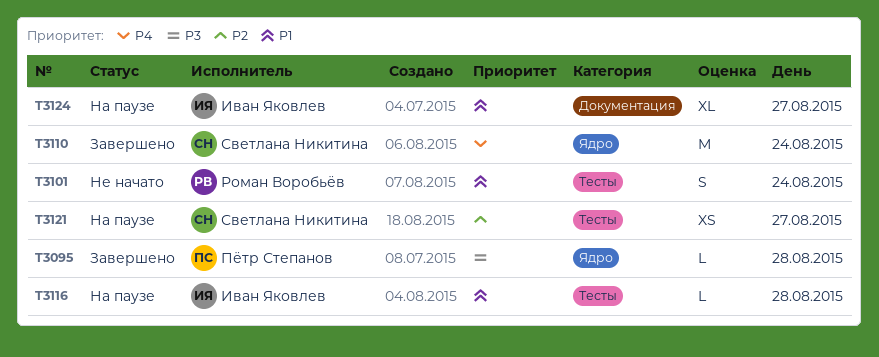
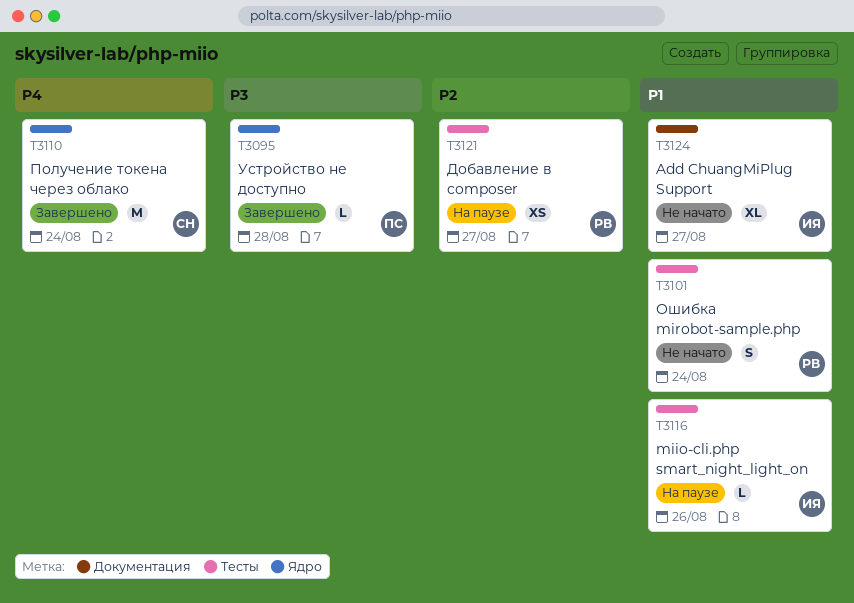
T3116, day: Aug 28 -> Aug 26
T3121, owner: Светлана Никитина -> Роман Воробьёв
T3124, status: На паузе -> Не начато

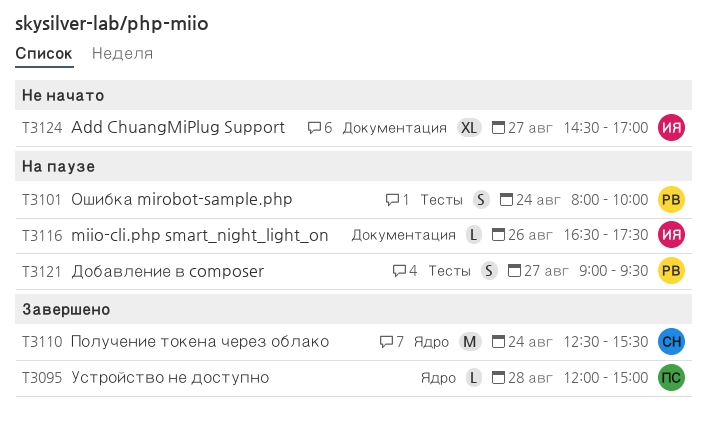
T3101, status: Не начато -> На паузе
T3116, label: Тесты -> Документация
T3121, estimate: XS -> S

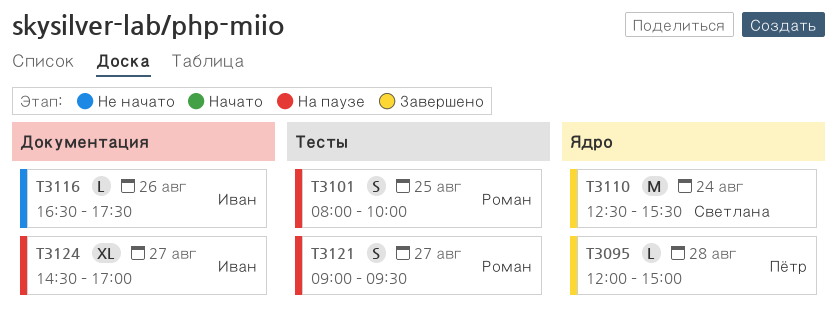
T3101, day: Aug 24 -> Aug 25
T3116, status: На паузе -> Не начато
T3124, status: Не начато -> На паузе

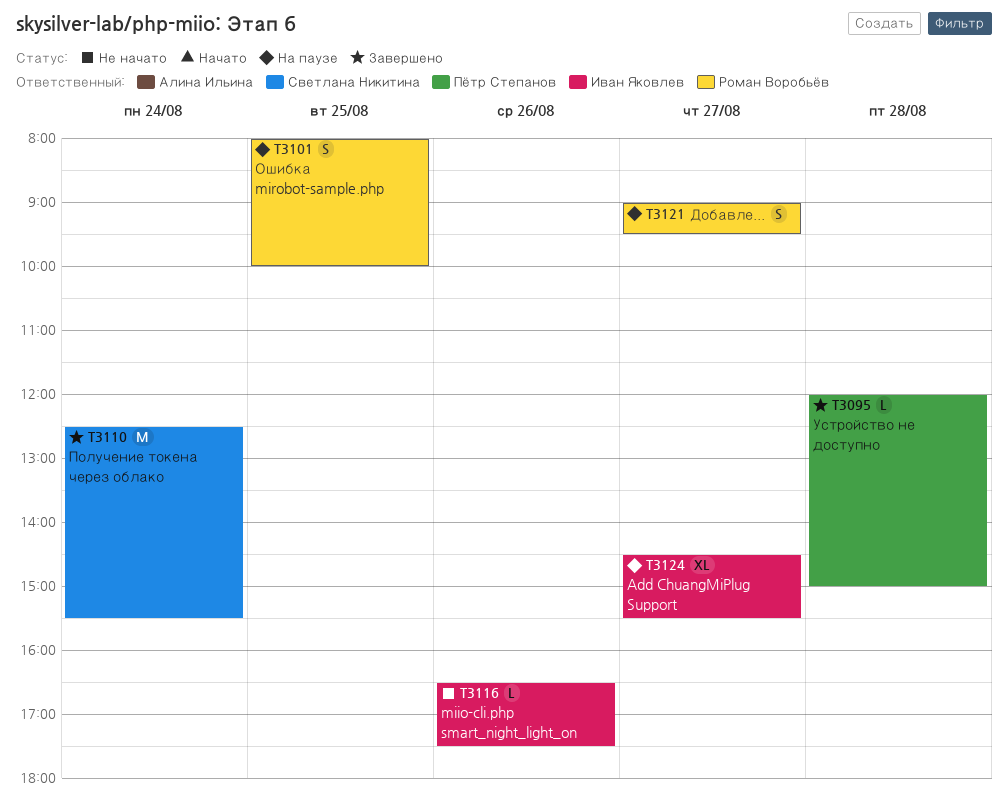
T3124, ends: 17:00 -> 15:30

